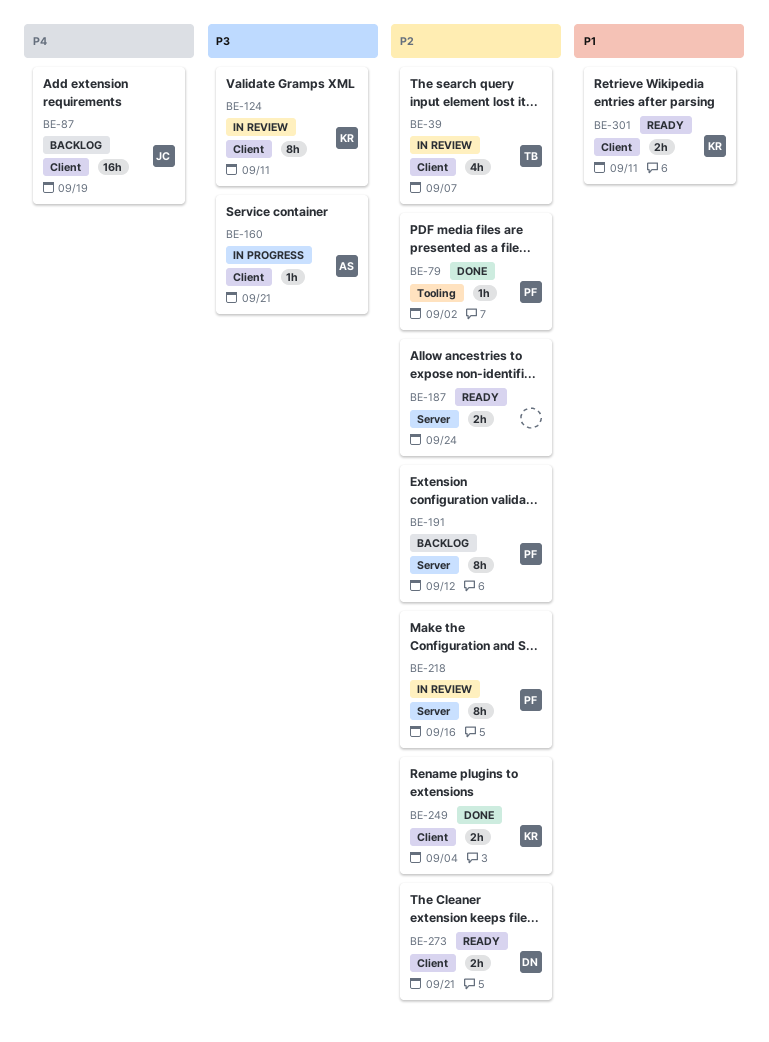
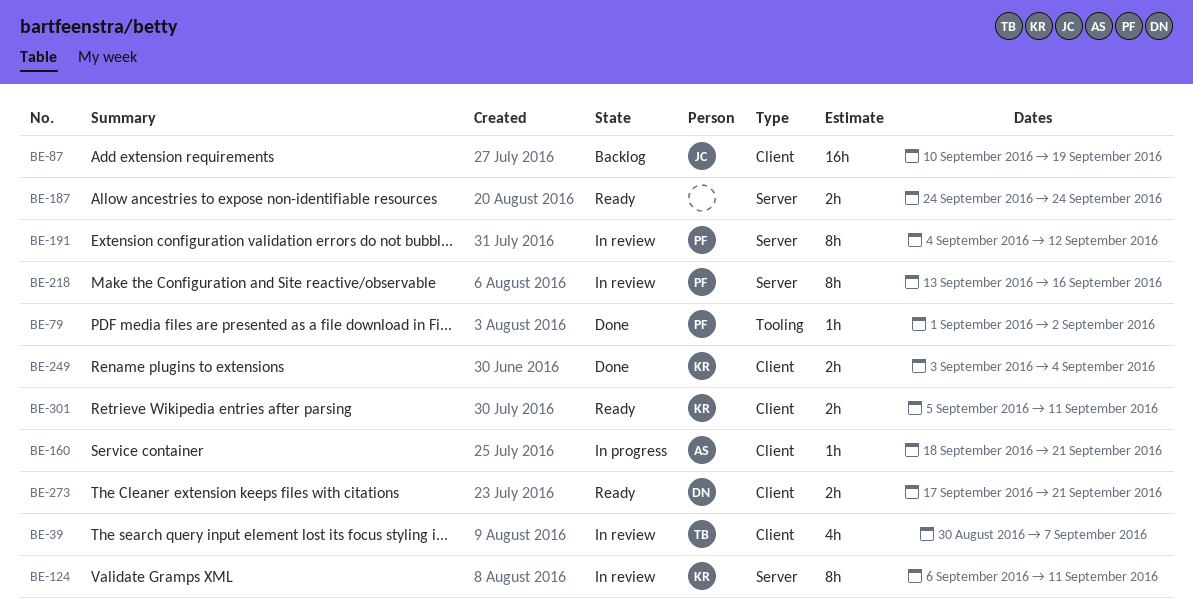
BE-124, label: Client -> Server
BE-191, status: Backlog -> In review

